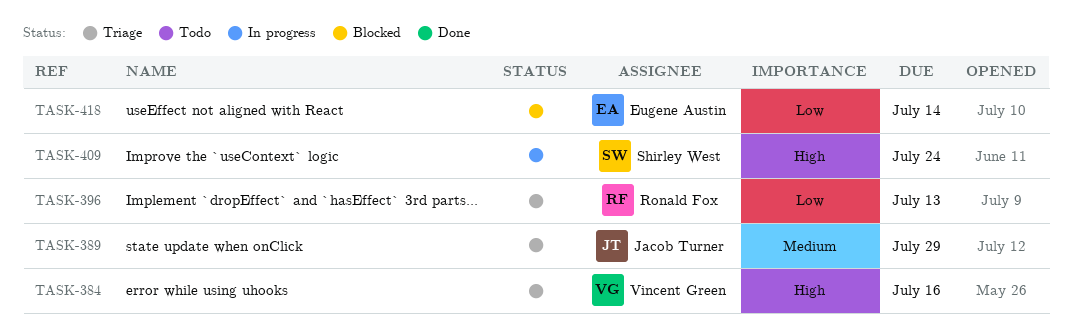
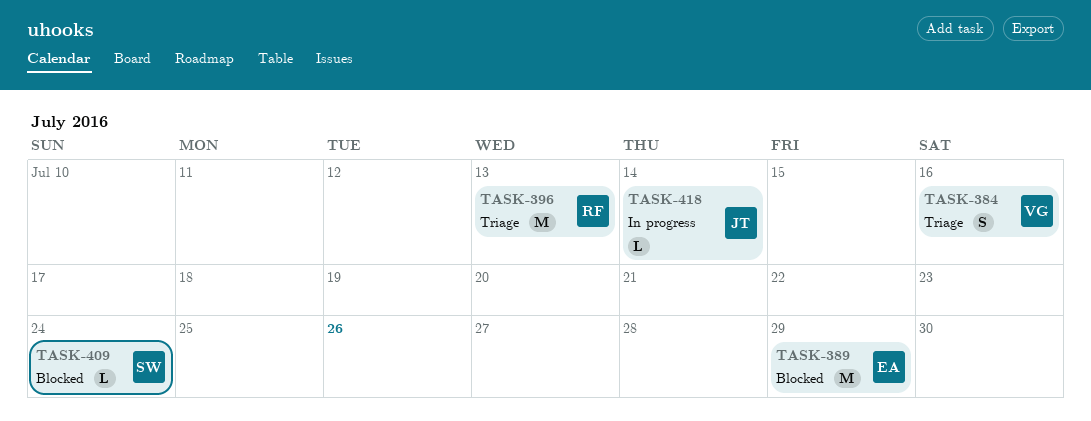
TASK-389, status: Triage -> Blocked
TASK-389, owner: Jacob Turner -> Eugene Austin
TASK-409, status: In progress -> Blocked
TASK-418, status: Blocked -> In progress
TASK-418, owner: Eugene Austin -> Jacob Turner

